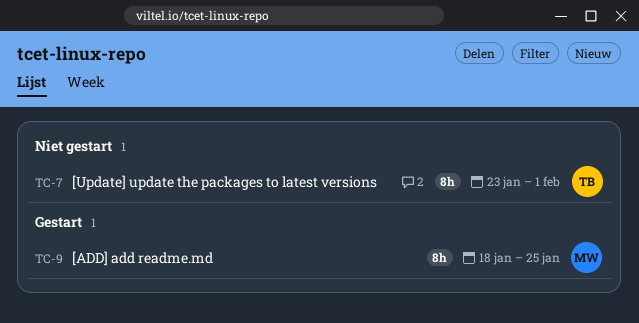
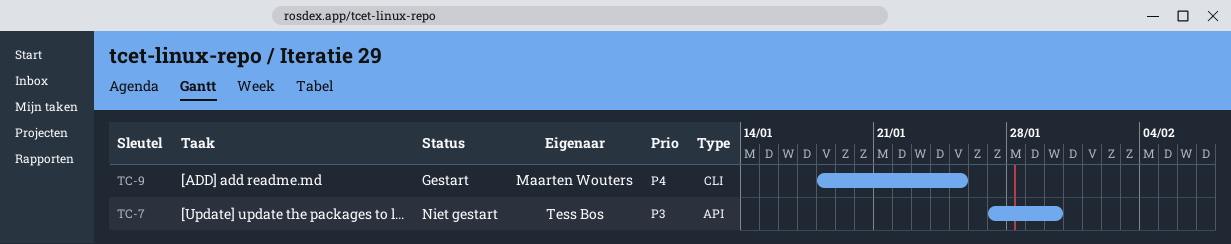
TC-7, start: Jan 23 -> Jan 27
TC-7, due: Feb 1 -> Jan 30

